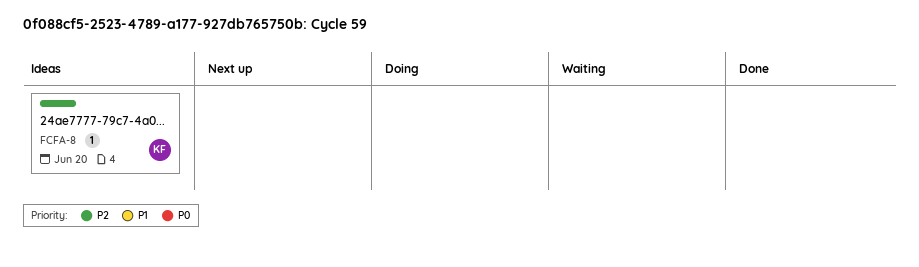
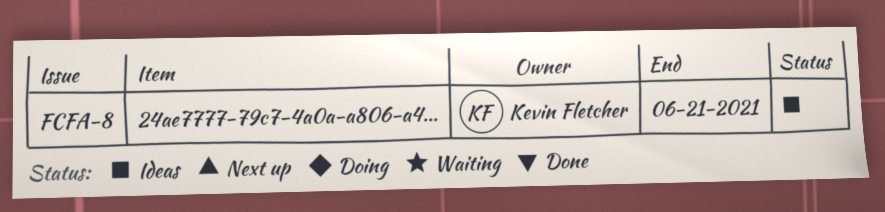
FCFA-8, due: Jun 20 -> Jun 21

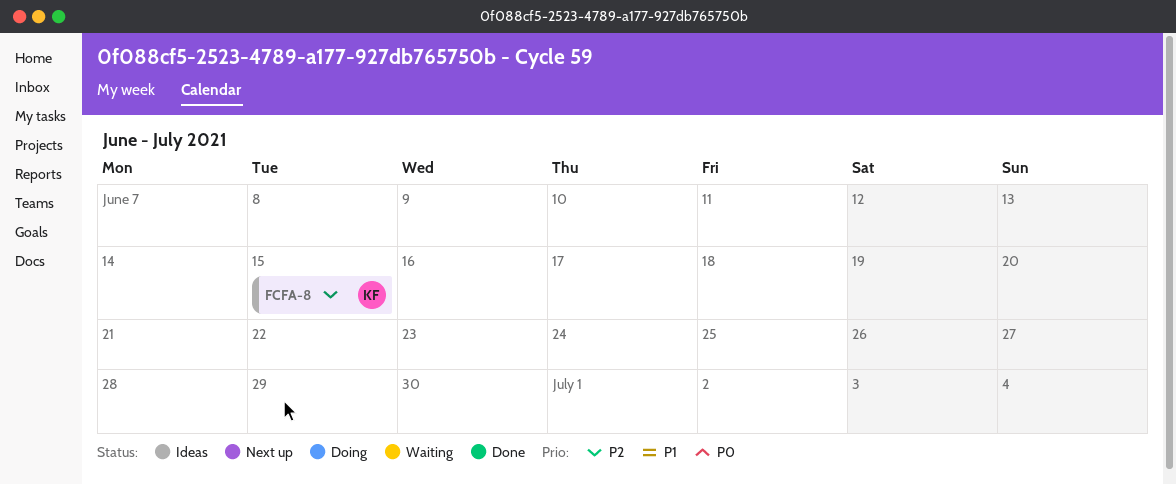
FCFA-8, due: Jun 21 -> Jun 15

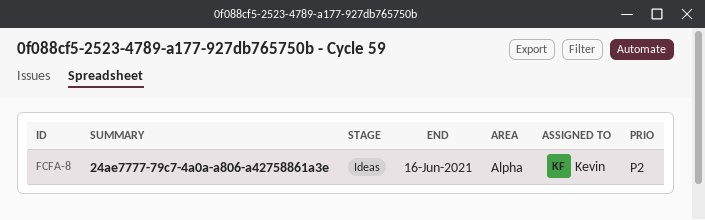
FCFA-8, due: Jun 15 -> Jun 16

